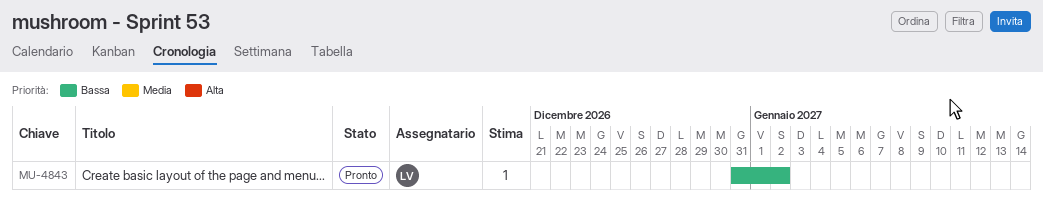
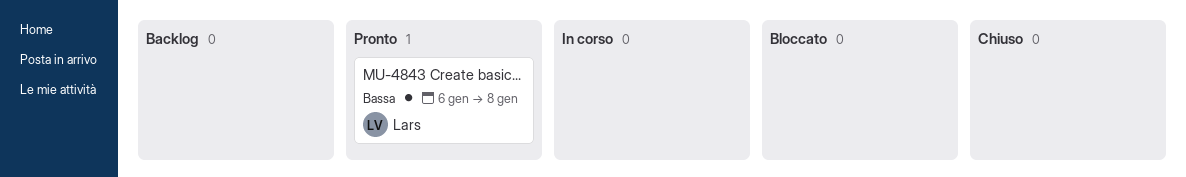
MU-4843, start: Dec 31 -> Jan 6
MU-4843, due: Jan 2 -> Jan 8

